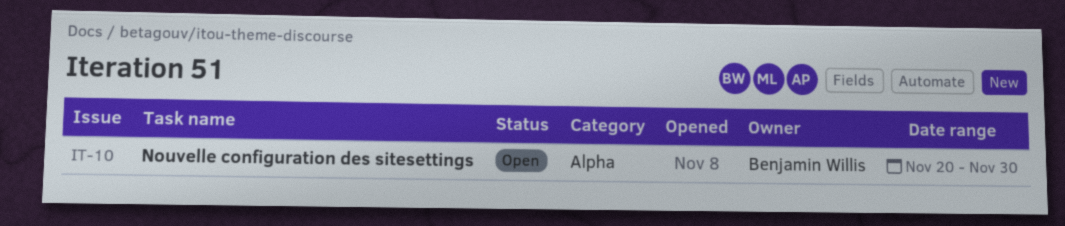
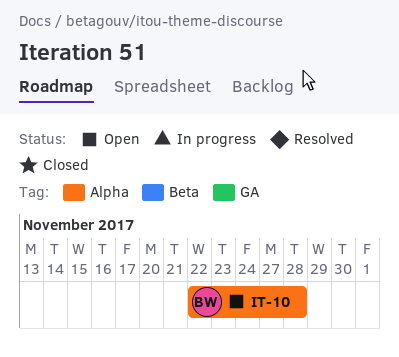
IT-10, start: Nov 20 -> Nov 22
IT-10, due: Nov 30 -> Nov 28

